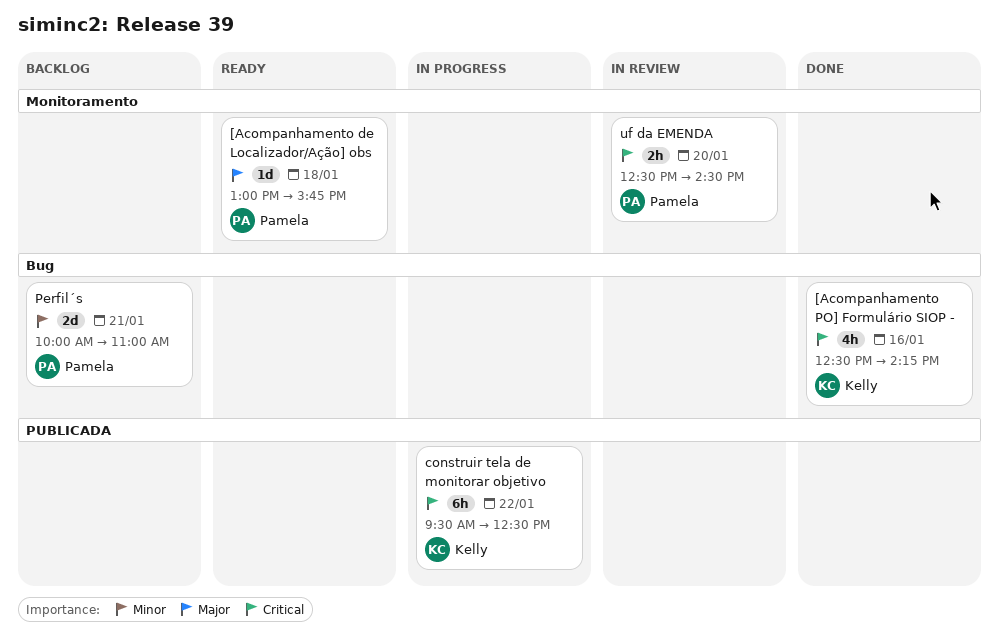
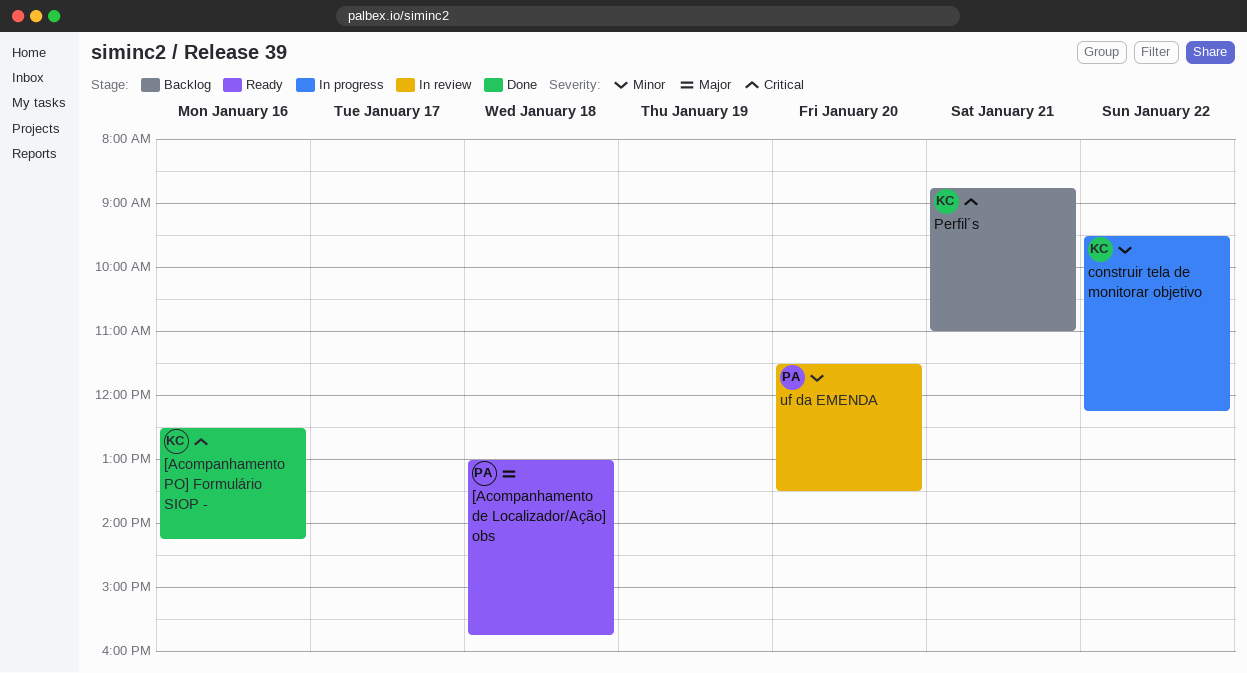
construir tela de monitorar objetivo, priority: Critical -> Minor
construir tela de monitorar objetivo, ends: 12:30 -> 12:15
Perfil´s, owner: Pamela -> Kelly
Perfil´s, priority: Minor -> Critical
Perfil´s, begins: 10:00 -> 08:45
uf da EMENDA, priority: Critical -> Minor
uf da EMENDA, begins: 12:30 -> 11:30
uf da EMENDA, ends: 14:30 -> 13:30

